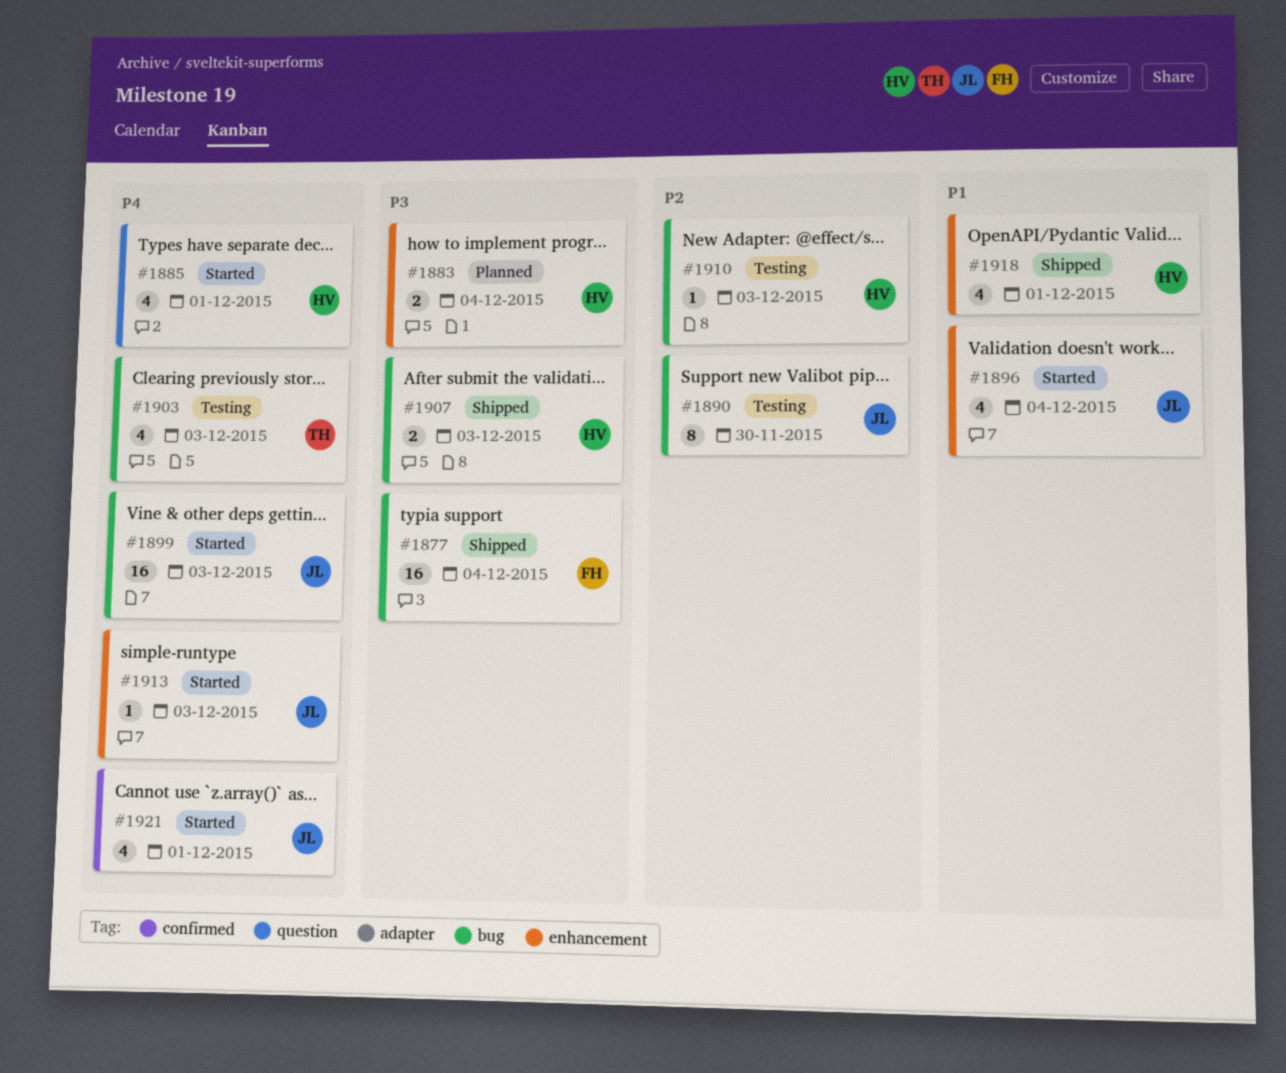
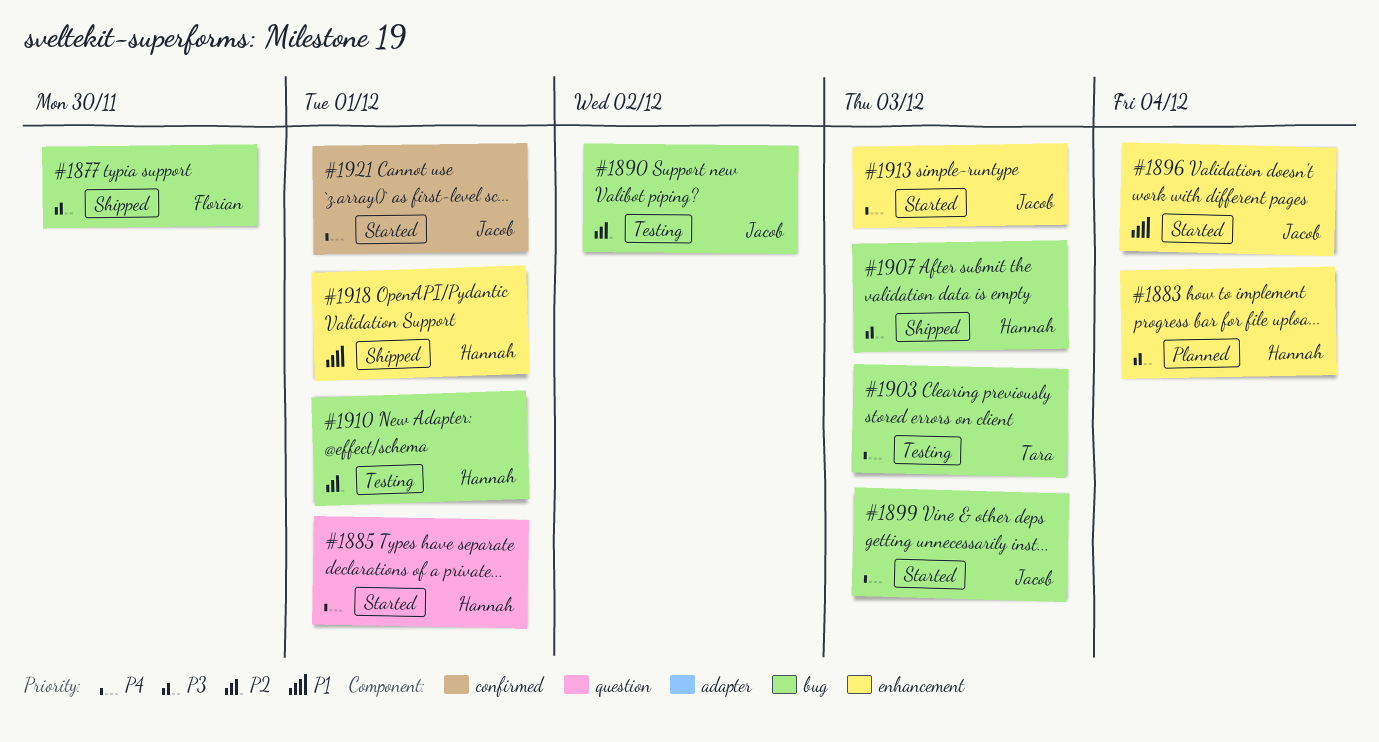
#1877, due: Dec 4 -> Nov 30
#1890, due: Nov 30 -> Dec 2
#1910, due: Dec 3 -> Dec 1

